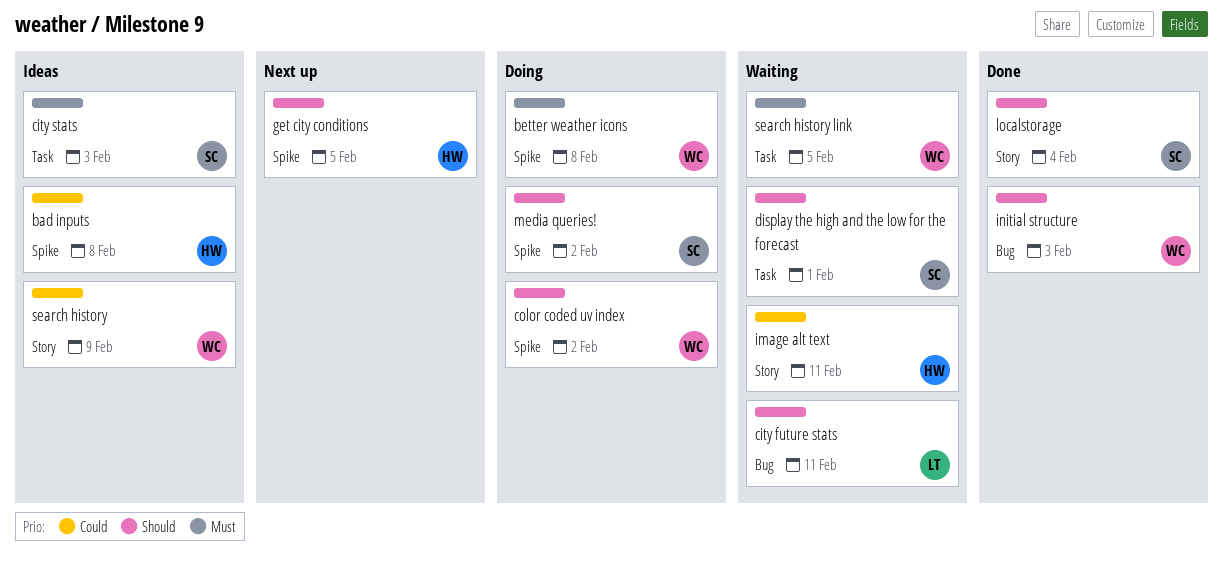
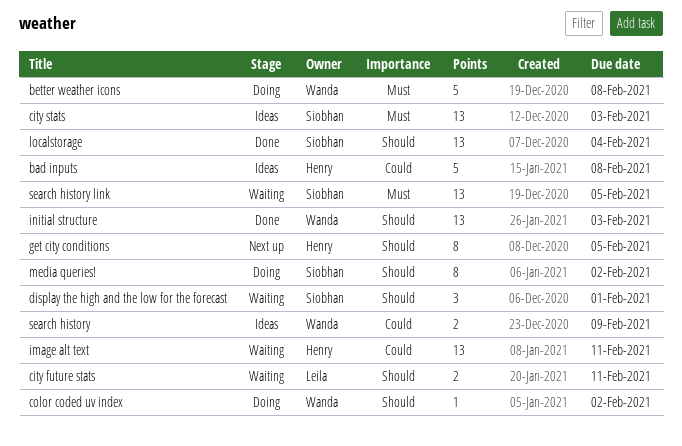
search history link, owner: Wanda -> Siobhan

